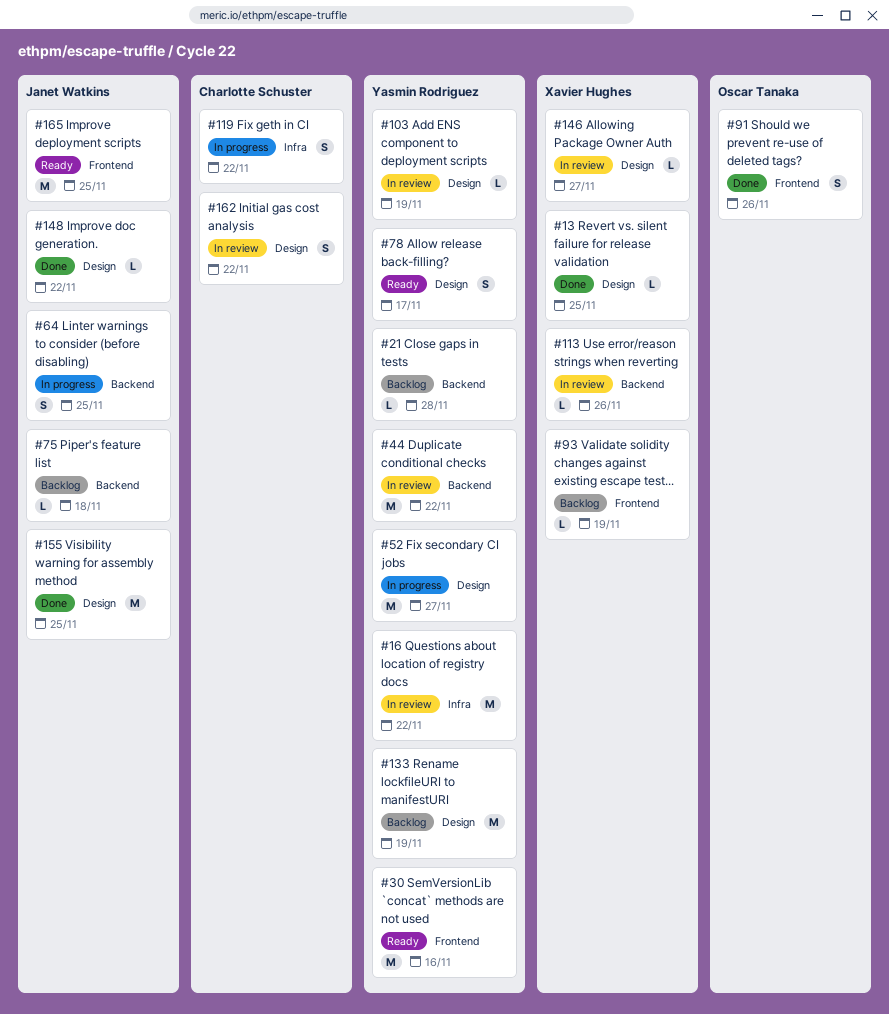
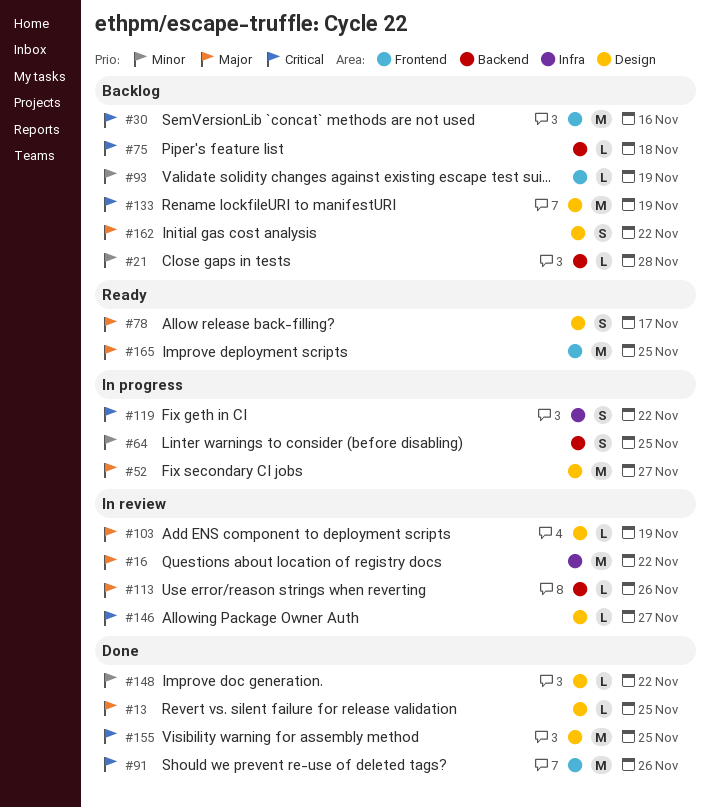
#30, status: Ready -> Backlog
#44: present -> none
#91, estimate: S -> M
#162, status: In review -> Backlog

